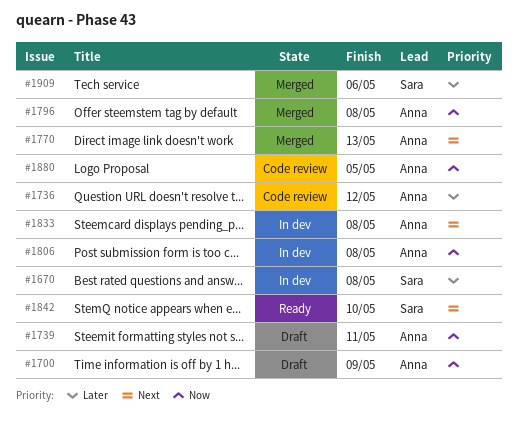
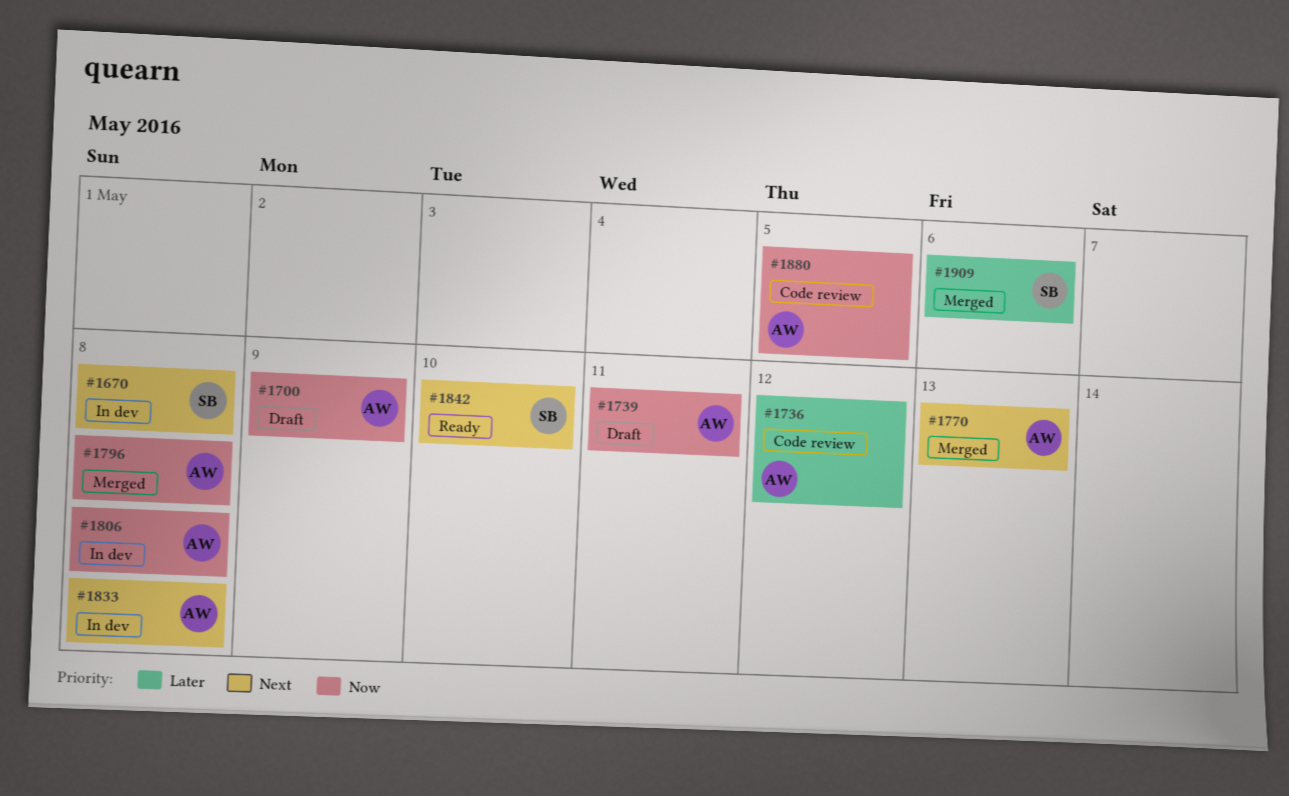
#1670, priority: Later -> Next

